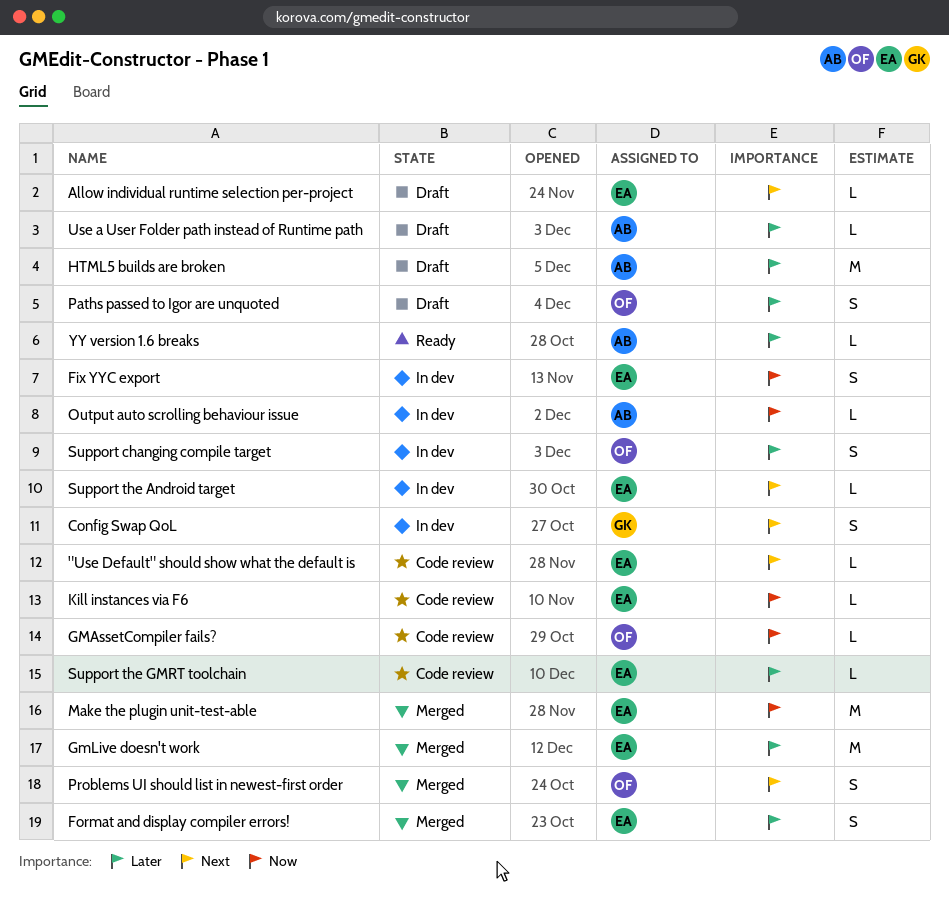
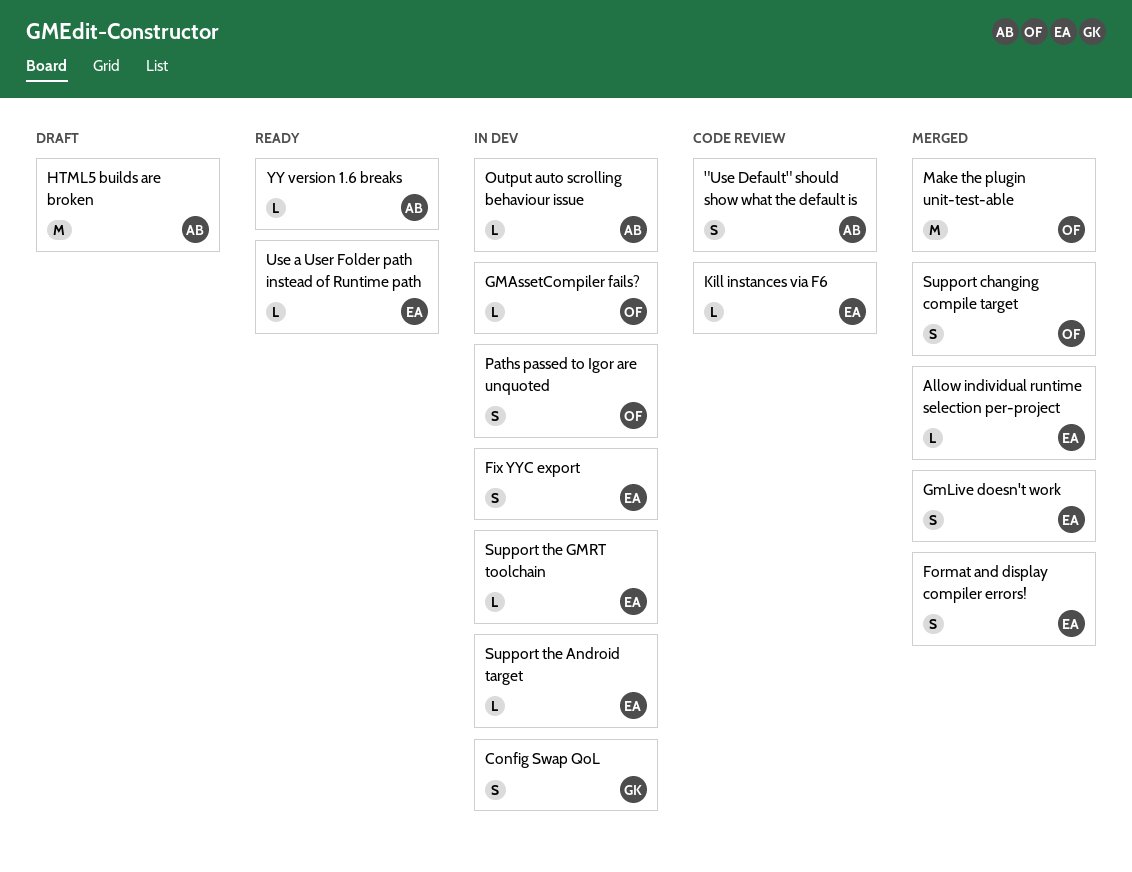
"Use Default" should show what the default is, owner: EA -> AB
"Use Default" should show what the default is, estimate: L -> S
Allow individual runtime selection per-project, status: Draft -> Merged
GMAssetCompiler fails?, status: Code review -> In dev
GmLive doesn't work, estimate: M -> S
Make the plugin unit-test-able, owner: EA -> OF
Paths passed to Igor are unquoted, status: Draft -> In dev
Problems UI should list in newest-first order: present -> none
Support changing compile target, status: In dev -> Merged
Support the GMRT toolchain, status: Code review -> In dev
Use a User Folder path instead of Runtime path, status: Draft -> Ready
Use a User Folder path instead of Runtime path, owner: AB -> EA

